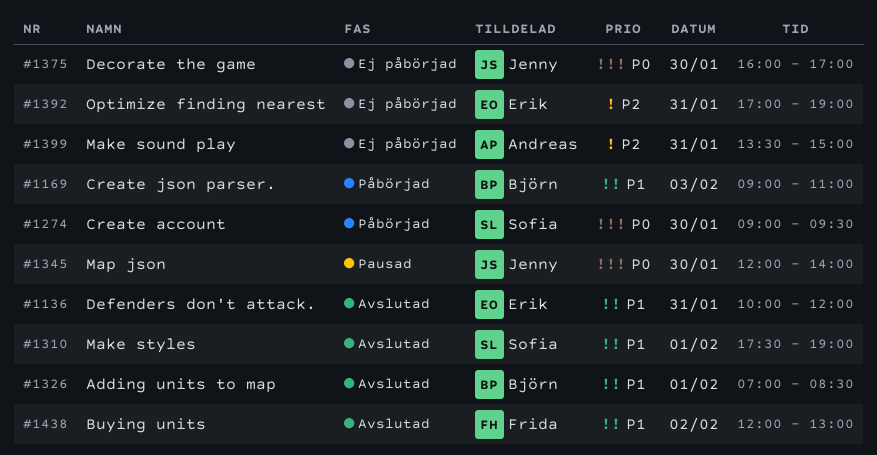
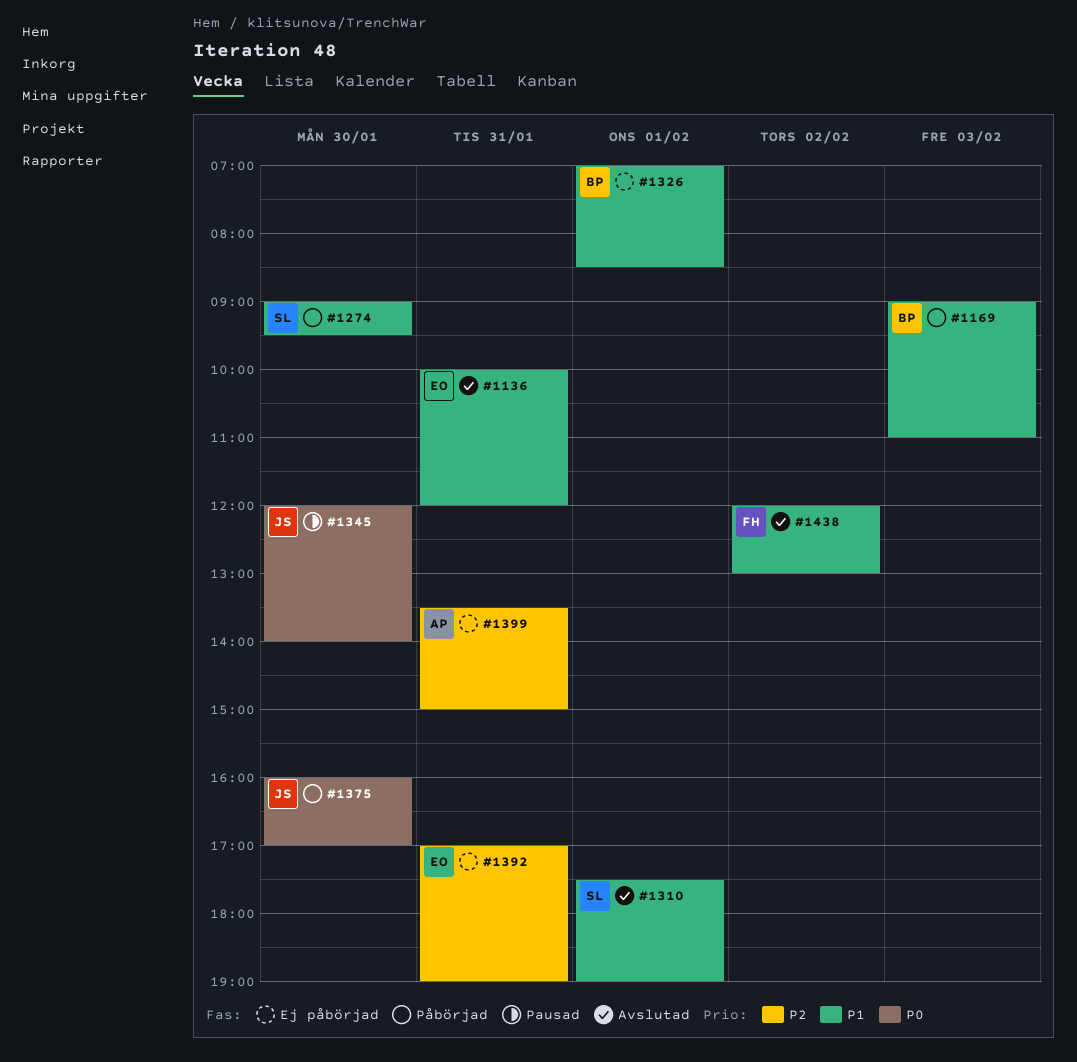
#1274, priority: P0 -> P1
#1326, status: Avslutad -> Ej påbörjad
#1375, status: Ej påbörjad -> Påbörjad

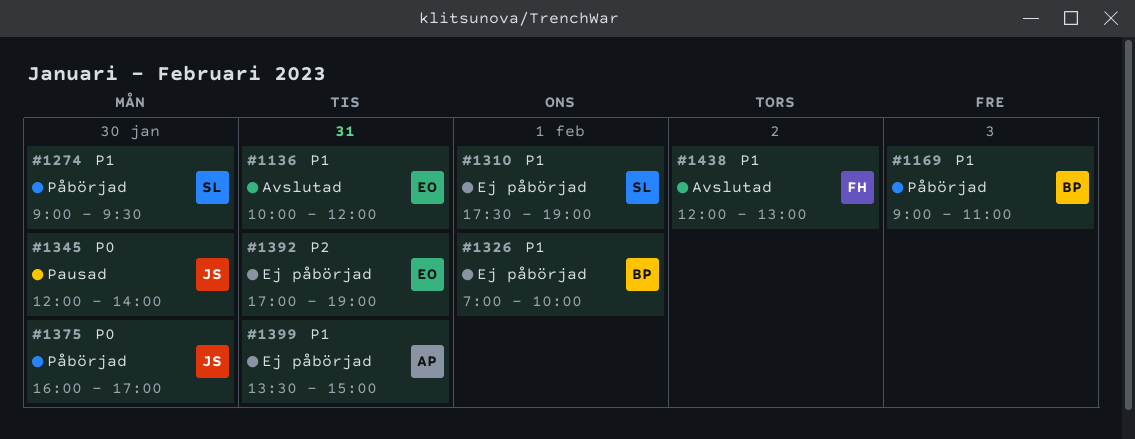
#1310, status: Avslutad -> Ej påbörjad
#1326, ends: 08:30 -> 10:00
#1399, priority: P2 -> P1

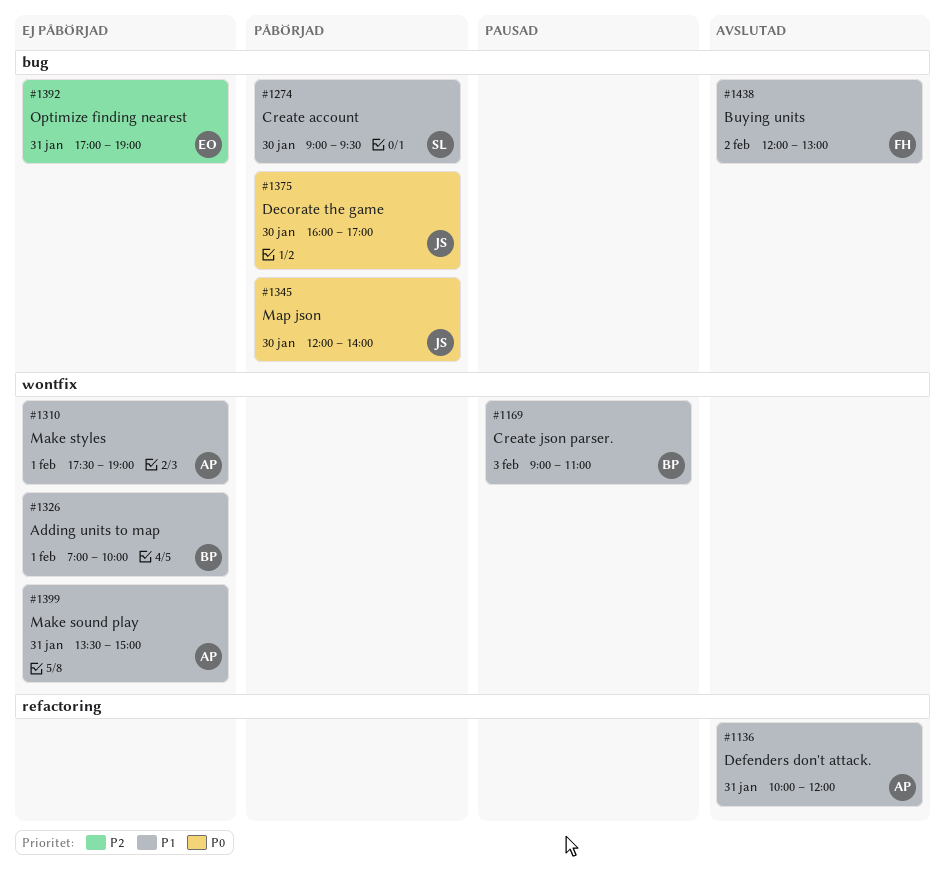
#1136, owner: EO -> AP
#1169, status: Påbörjad -> Pausad
#1310, owner: SL -> AP
#1345, status: Pausad -> Påbörjad

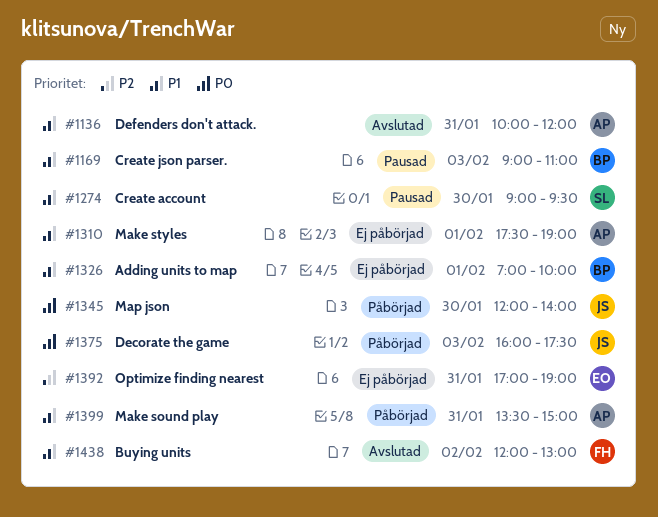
#1274, status: Påbörjad -> Pausad
#1375, day: Jan 30 -> Feb 3
#1375, ends: 17:00 -> 17:30
#1399, status: Ej påbörjad -> Påbörjad

